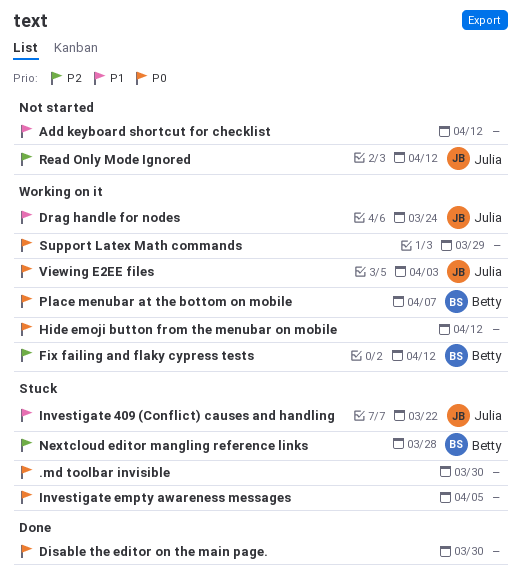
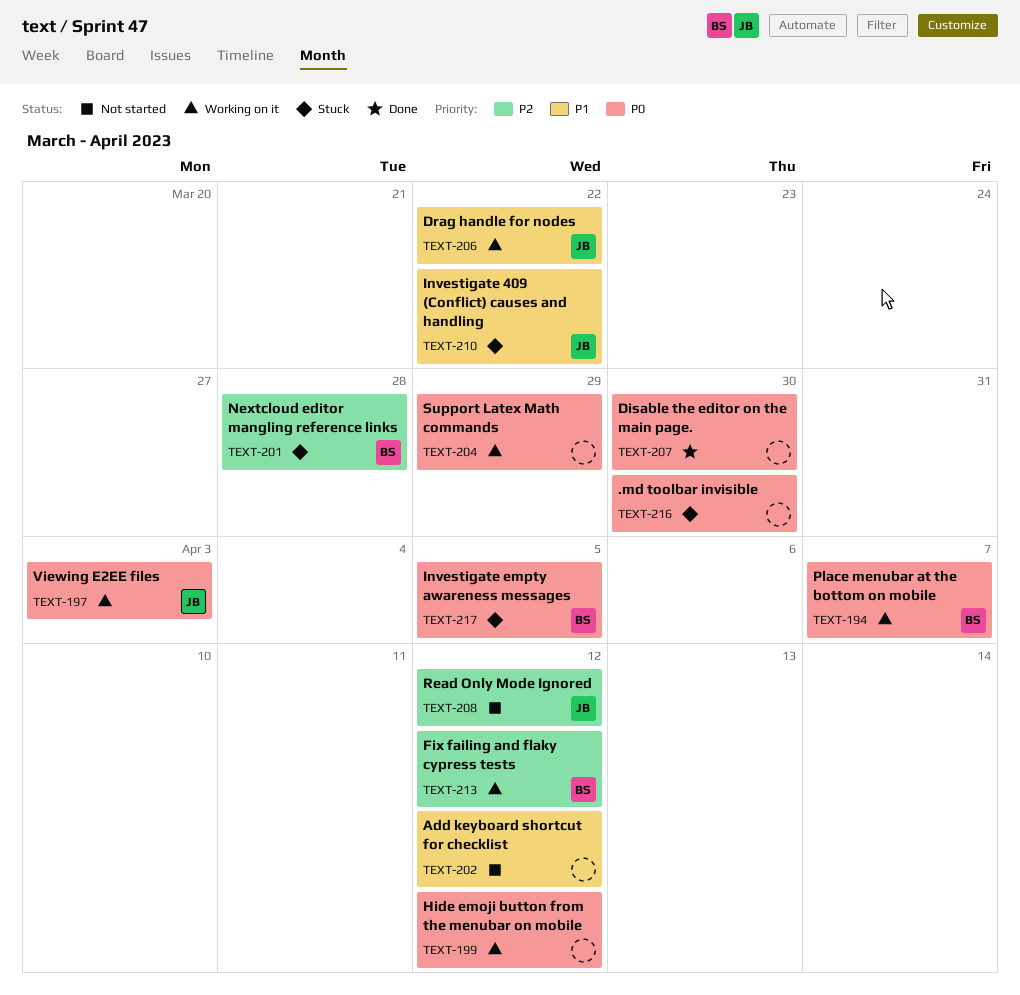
Drag handle for nodes, due: Mar 24 -> Mar 22
Investigate empty awareness messages, owner: none -> Betty

